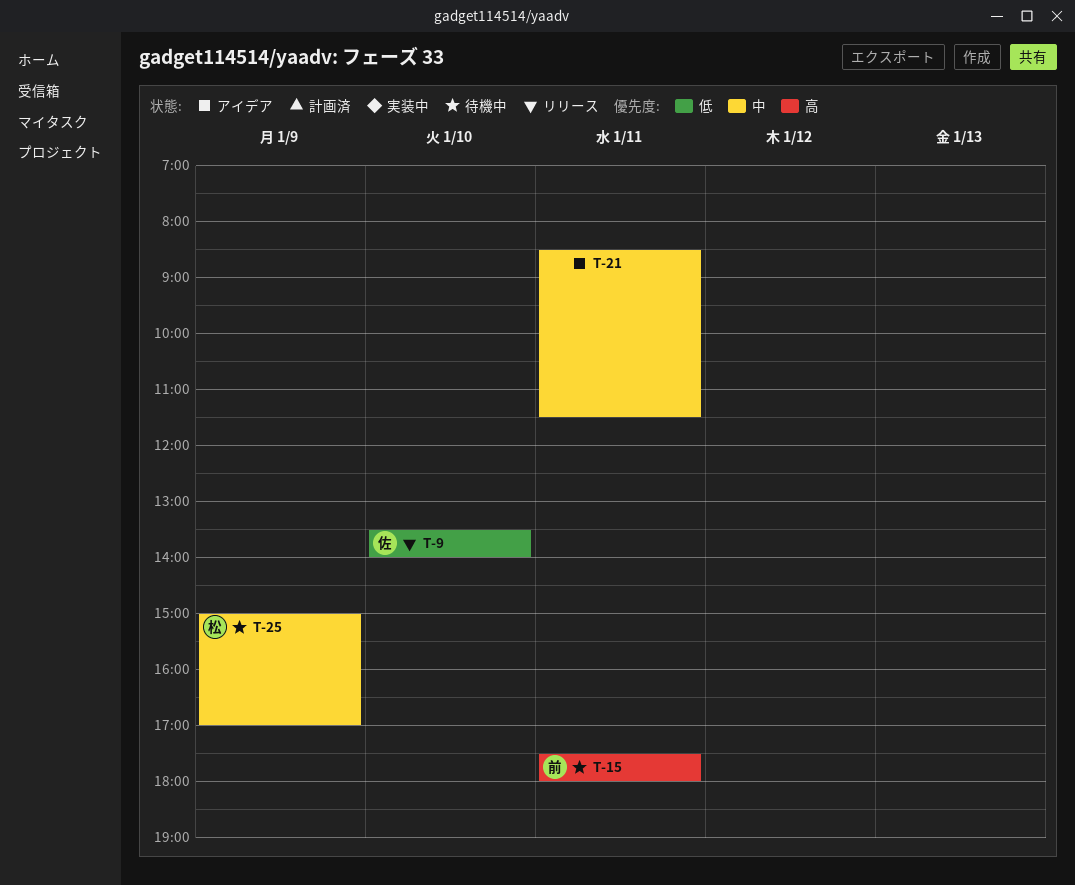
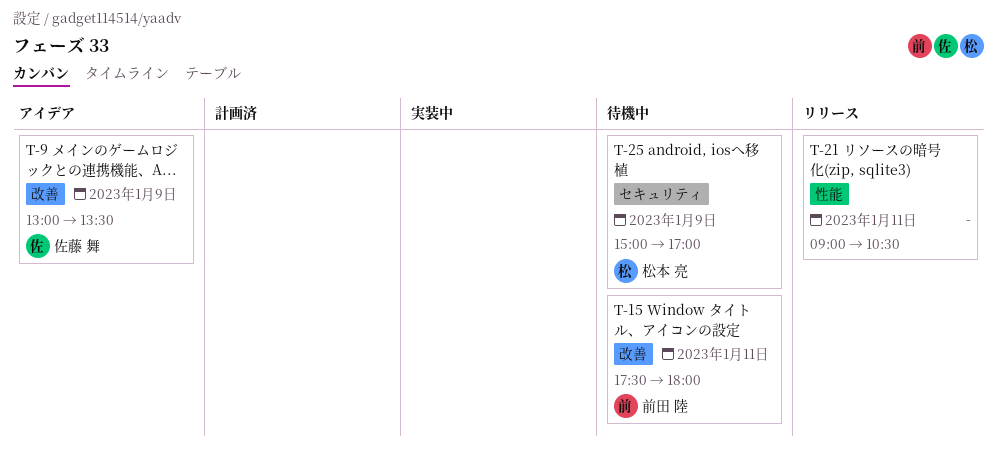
T-9, status: リリース -> アイデア
T-9, day: Jan 10 -> Jan 9
T-9, begins: 13:30 -> 13:00
T-9, ends: 14:00 -> 13:30
T-21, status: アイデア -> リリース
T-21, begins: 08:30 -> 09:00
T-21, ends: 11:30 -> 10:30

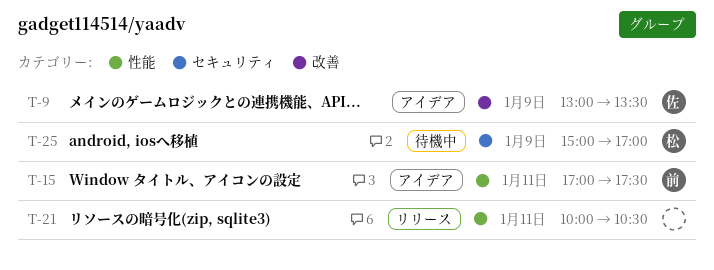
T-15, status: 待機中 -> アイデア
T-15, label: 改善 -> 性能
T-15, begins: 17:30 -> 17:00
T-15, ends: 18:00 -> 17:30
T-21, begins: 09:00 -> 10:00

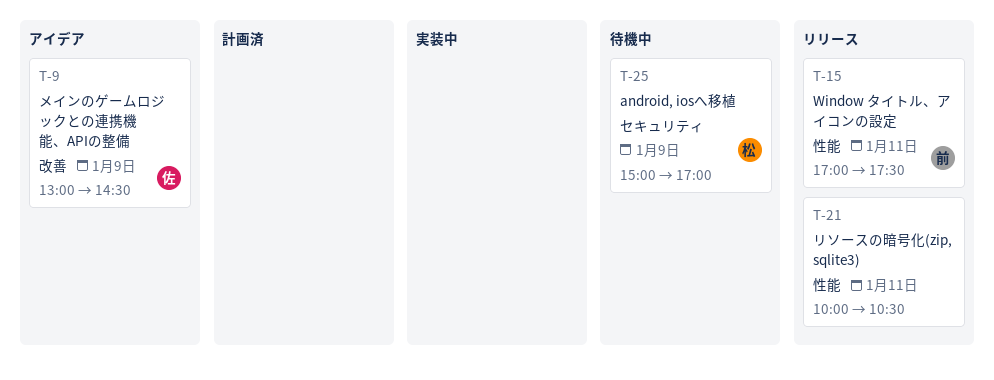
T-9, ends: 13:30 -> 14:30
T-15, status: アイデア -> リリース

